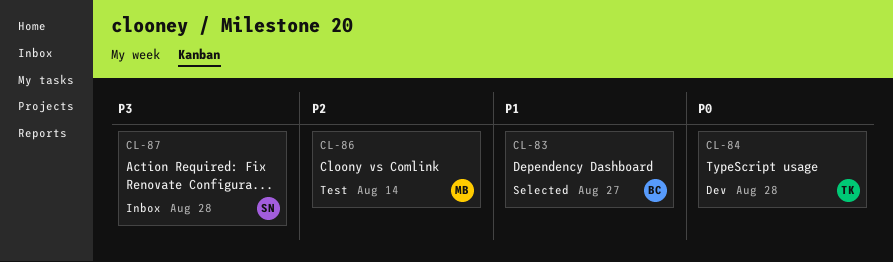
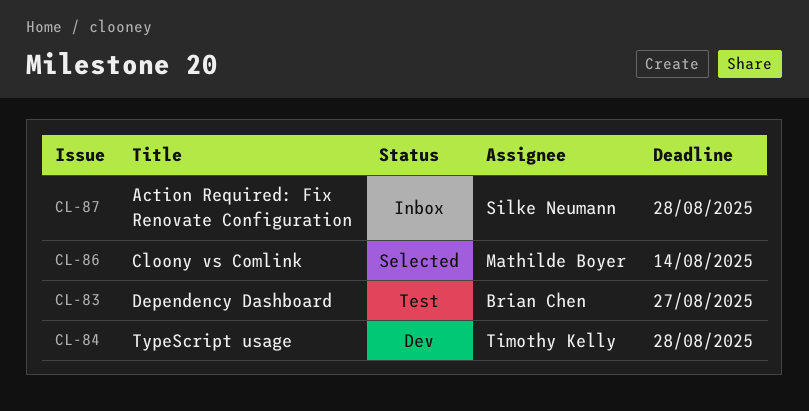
CL-83, status: Selected -> Test
CL-86, status: Test -> Selected

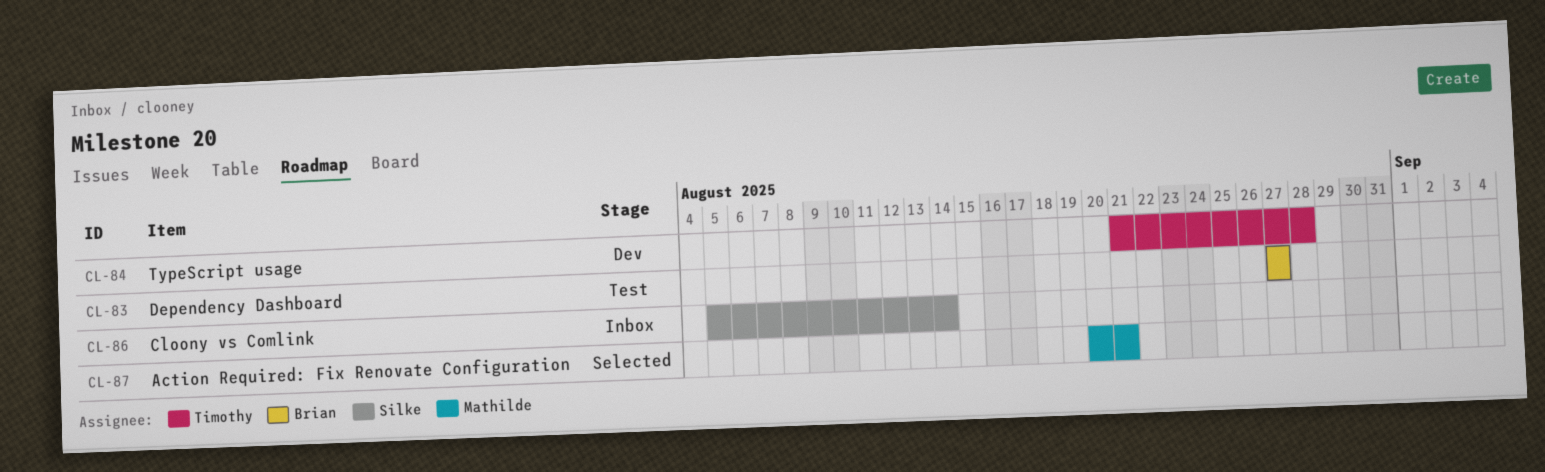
CL-86, status: Selected -> Inbox
CL-86, owner: Mathilde Boyer -> Silke Neumann
CL-87, status: Inbox -> Selected
CL-87, owner: Silke Neumann -> Mathilde Boyer
CL-87, due: Aug 28 -> Aug 21

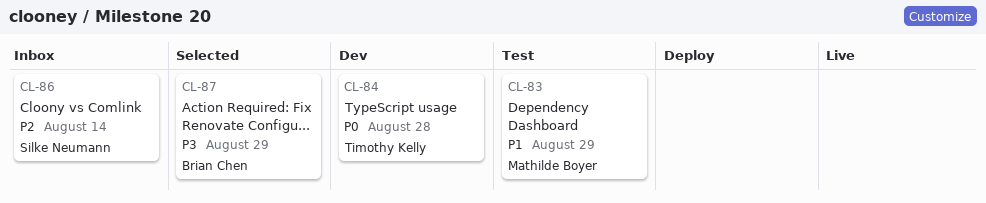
CL-83, owner: Brian Chen -> Mathilde Boyer
CL-83, due: Aug 27 -> Aug 29
CL-87, owner: Mathilde Boyer -> Brian Chen
CL-87, due: Aug 21 -> Aug 29

